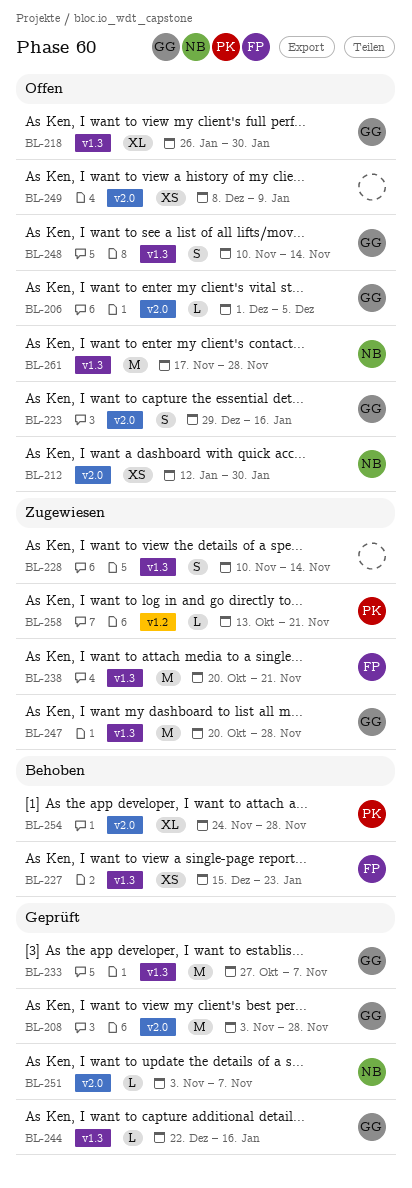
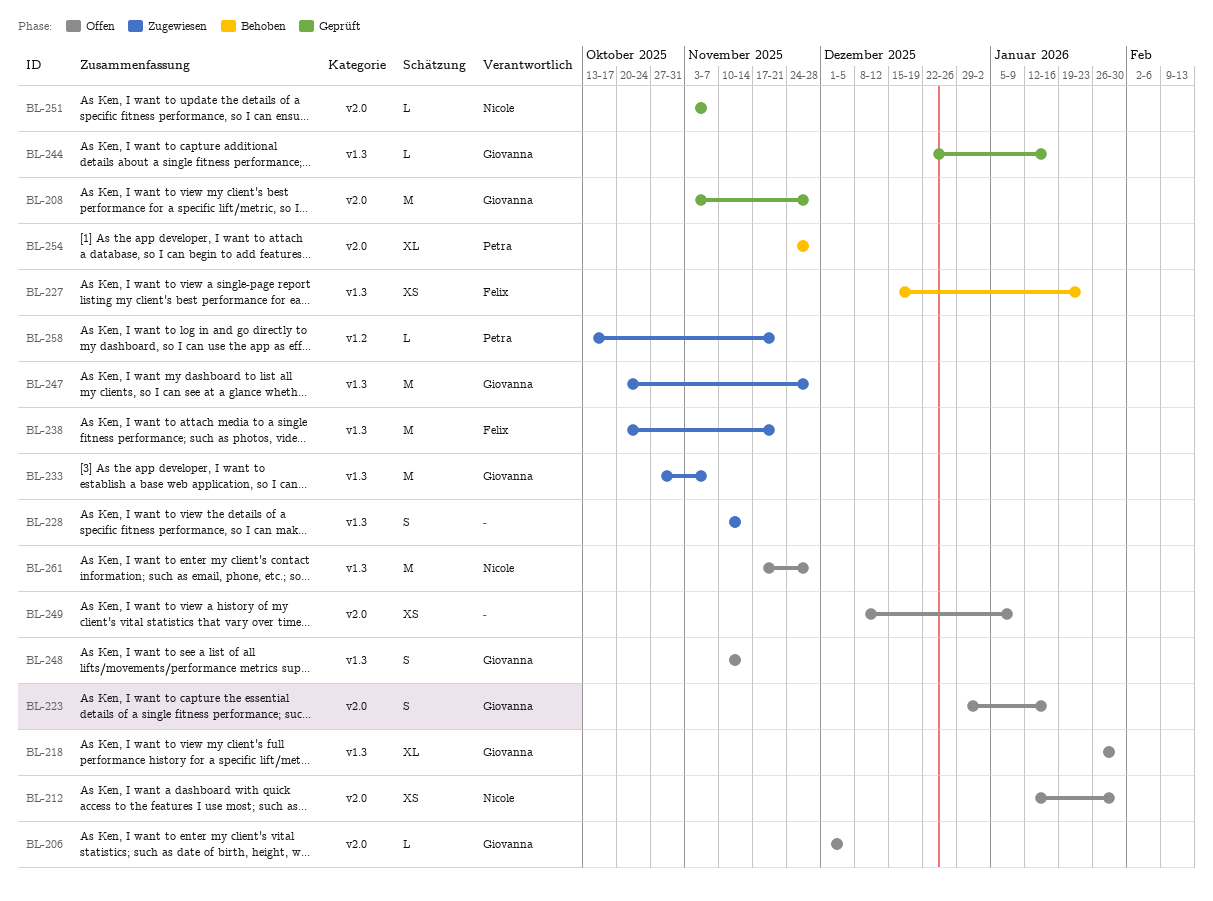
BL-233, status: Geprüft -> Zugewiesen

